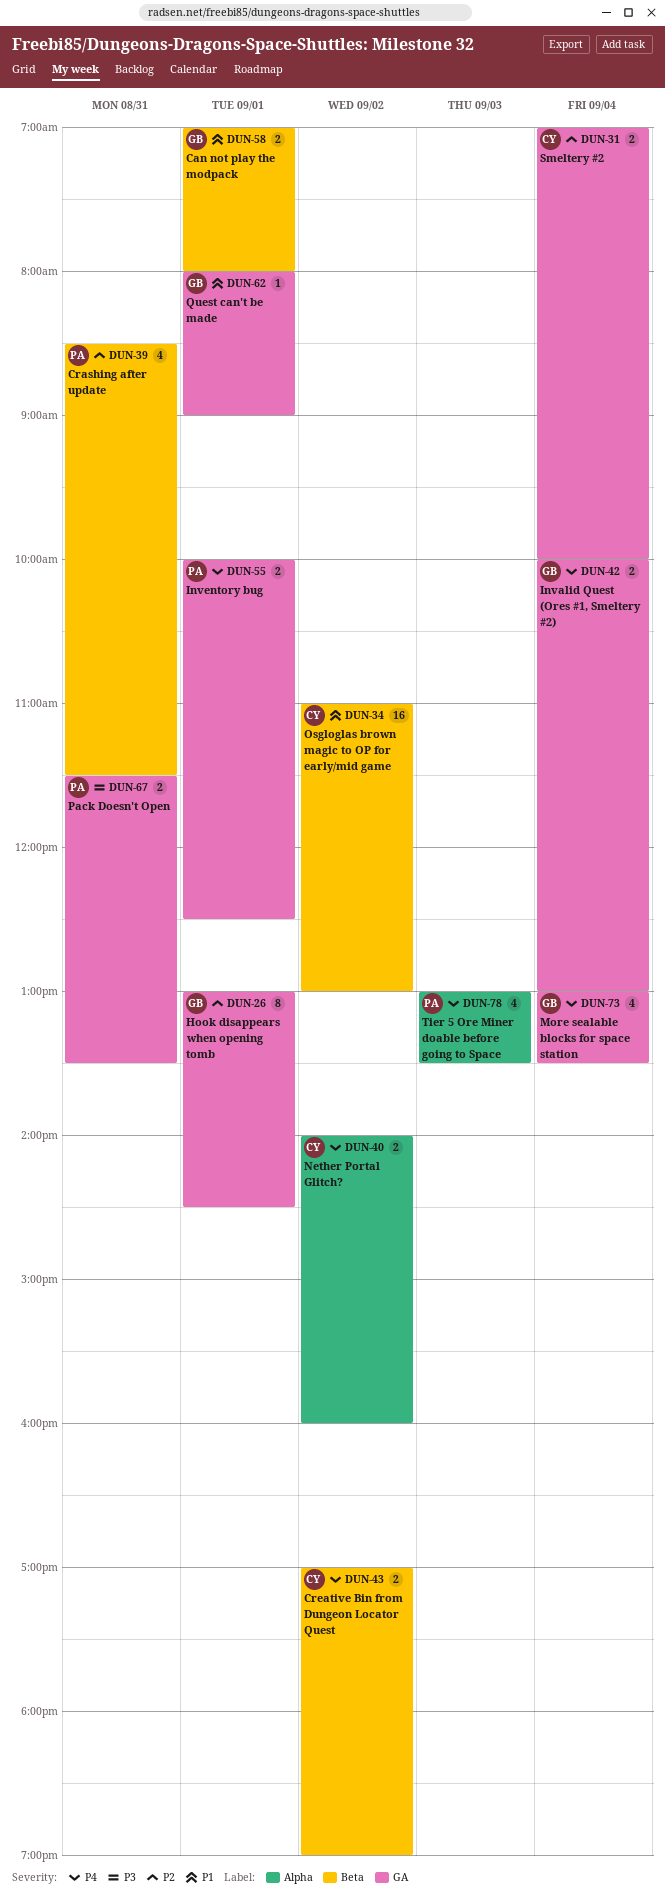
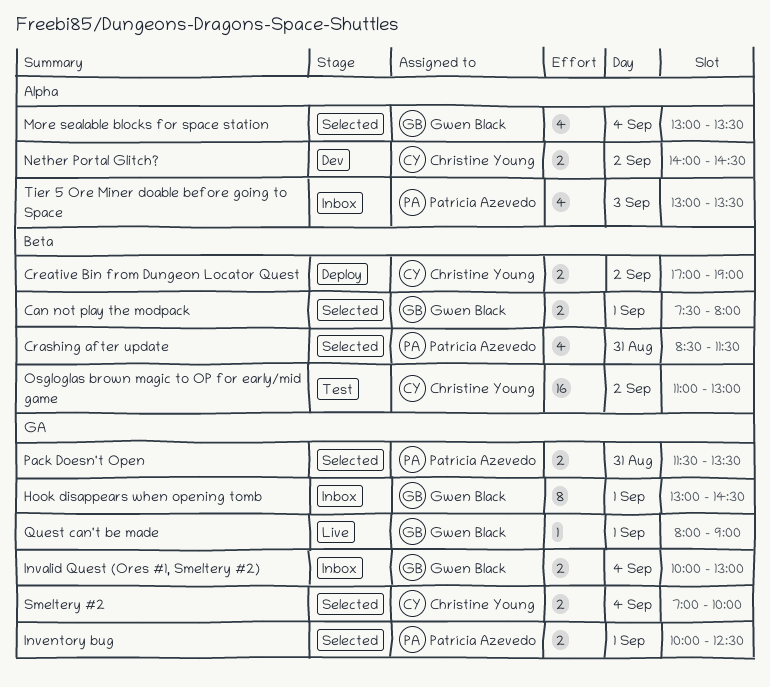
Can not play the modpack, begins: 07:00 -> 07:30
More sealable blocks for space station, label: GA -> Alpha
Nether Portal Glitch?, ends: 16:00 -> 14:30

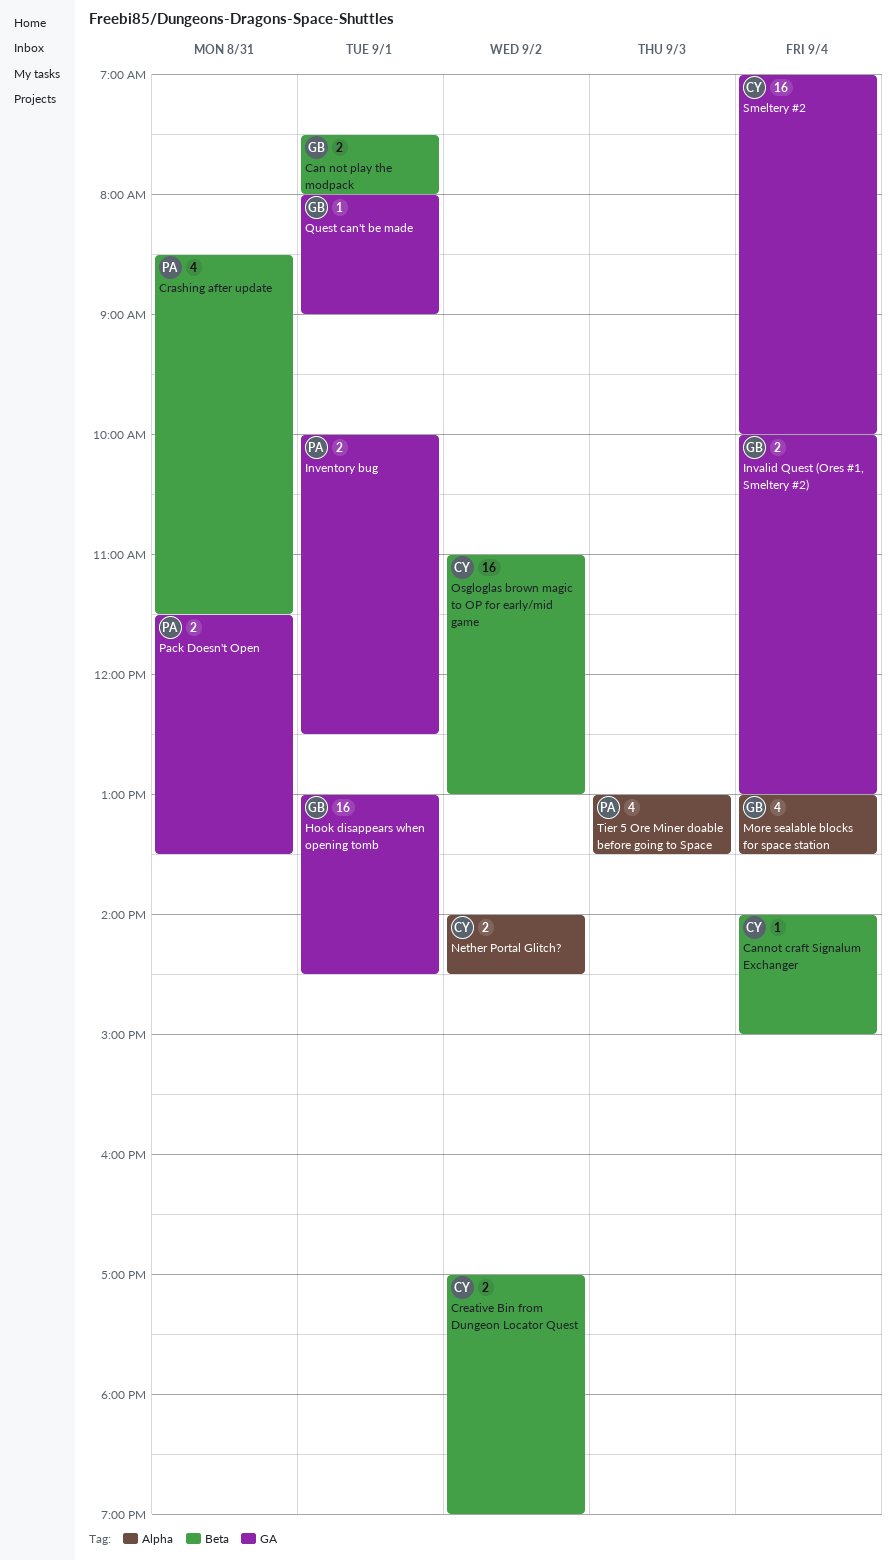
Cannot craft Signalum Exchanger: none -> present
Hook disappears when opening tomb, estimate: 8 -> 16
Smeltery #2, estimate: 2 -> 16

